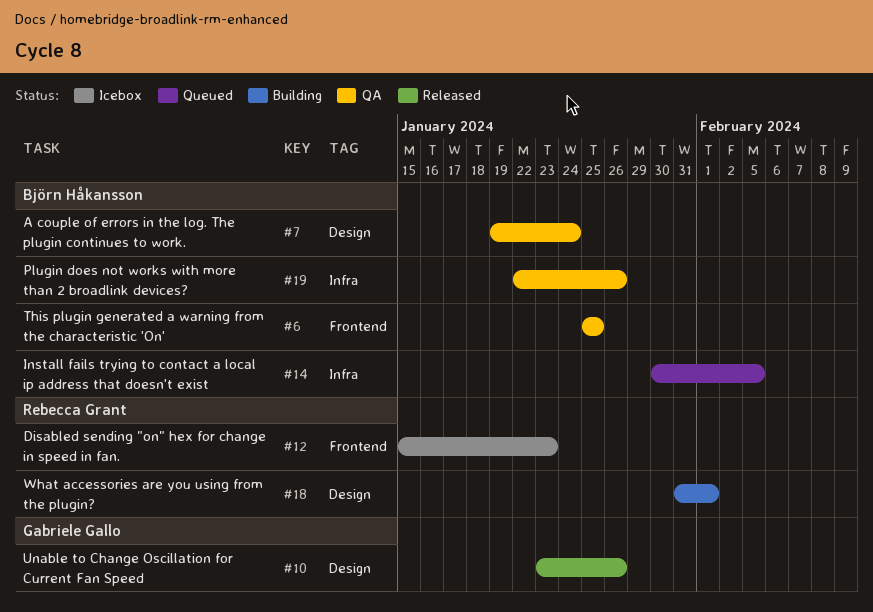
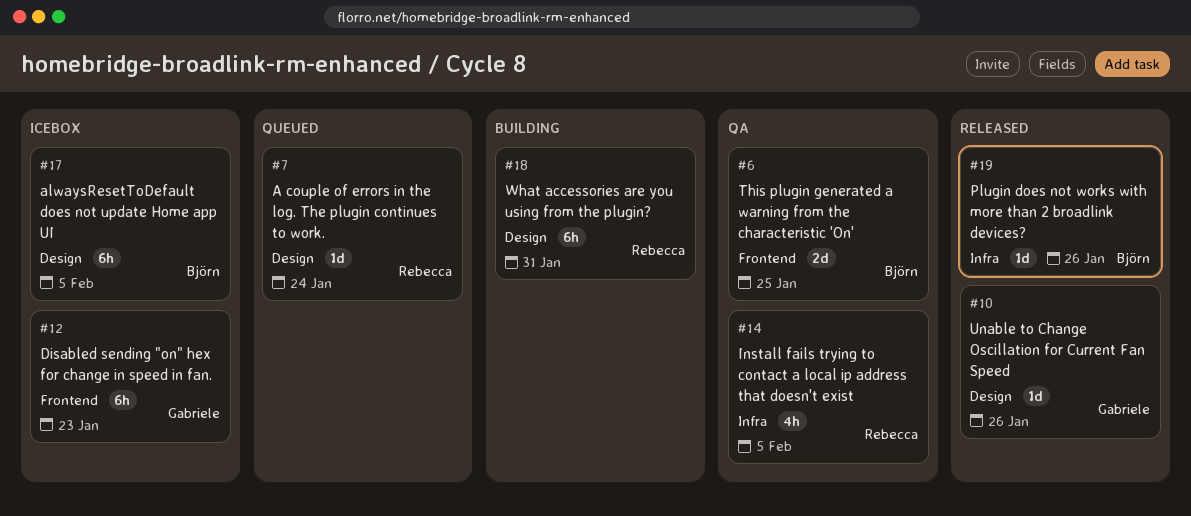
#7, status: QA -> Queued
#7, owner: Björn Håkansson -> Rebecca Grant
#12, owner: Rebecca Grant -> Gabriele Gallo
#14, status: Queued -> QA
#14, owner: Björn Håkansson -> Rebecca Grant
#17: none -> present
#18, due: Feb 1 -> Jan 31
#19, status: QA -> Released

